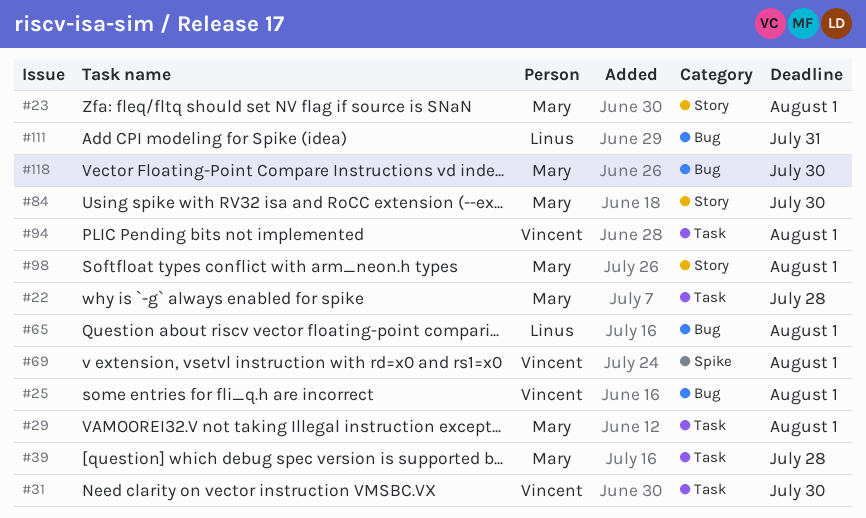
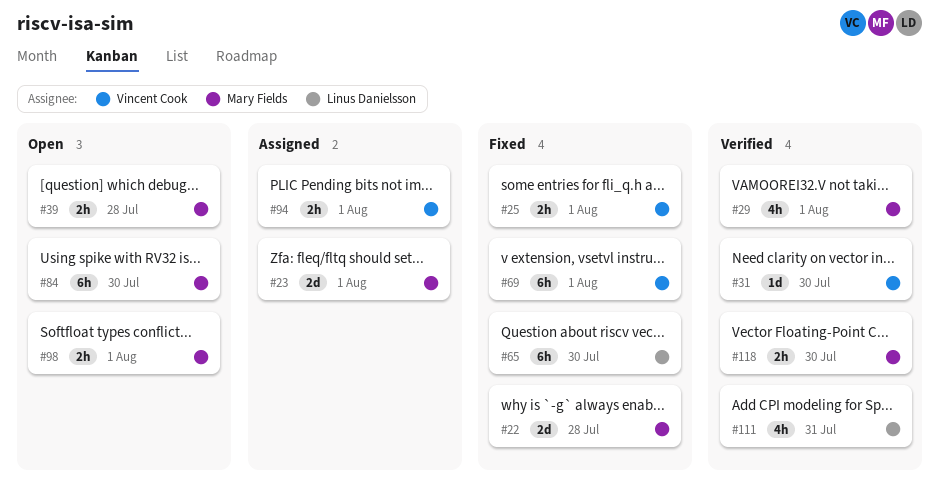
#65, due: Aug 1 -> Jul 30

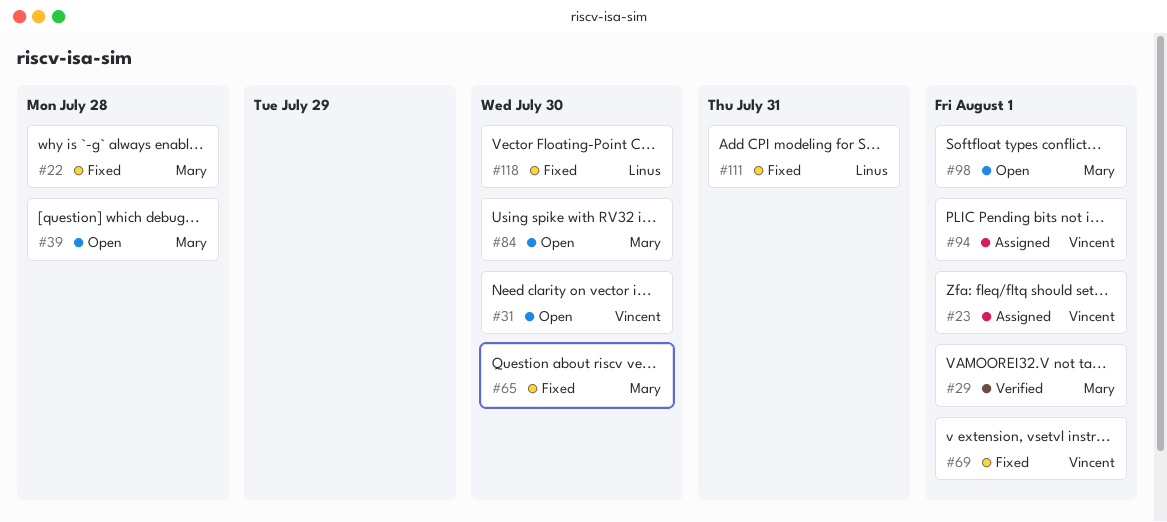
#23, owner: Mary Fields -> Vincent Cook
#25: present -> none
#31, status: Verified -> Open
#65, owner: Linus Danielsson -> Mary Fields
#111, status: Verified -> Fixed
#118, status: Verified -> Fixed
#118, owner: Mary Fields -> Linus Danielsson

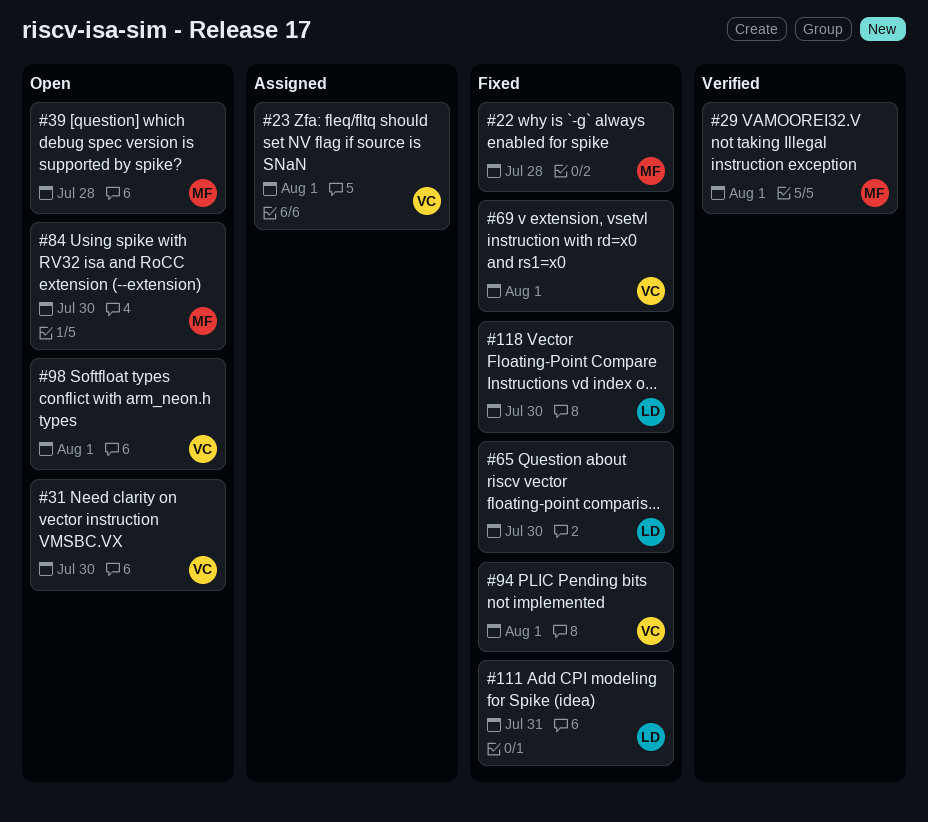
#65, owner: Mary -> Linus
#94, status: Assigned -> Fixed
#98, owner: Mary -> Vincent

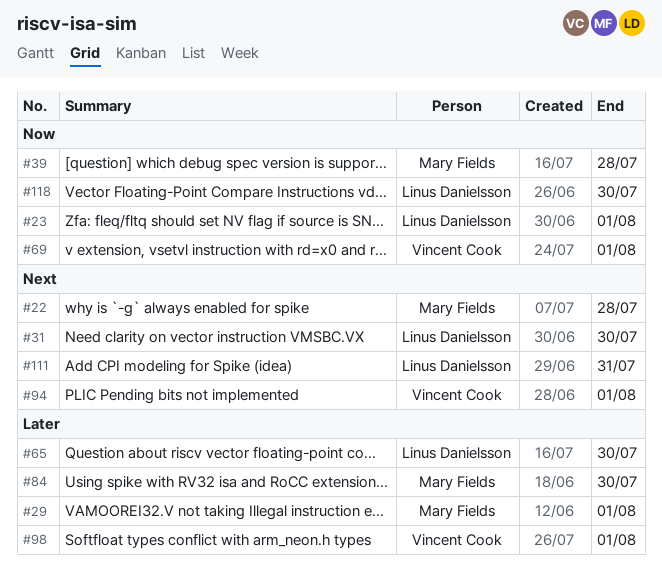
#23, owner: Vincent Cook -> Linus Danielsson
#31, owner: Vincent Cook -> Linus Danielsson

